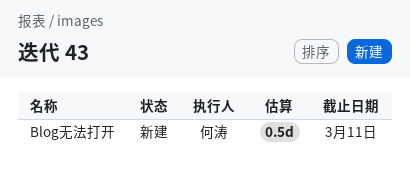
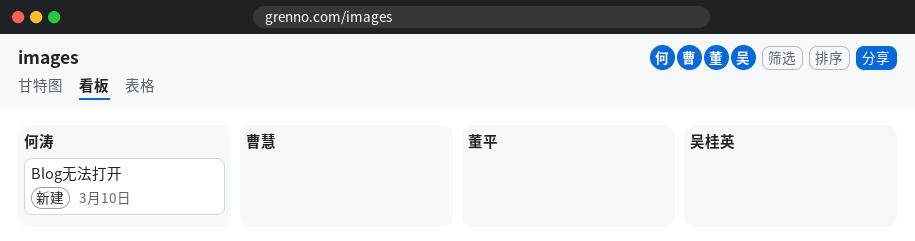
Blog无法打开, due: Mar 11 -> Mar 10

